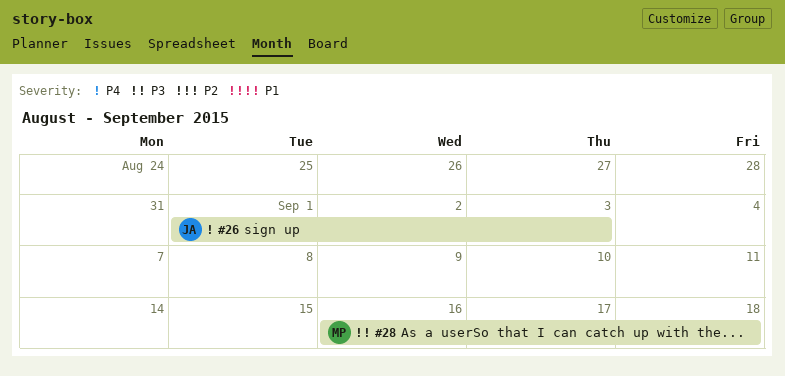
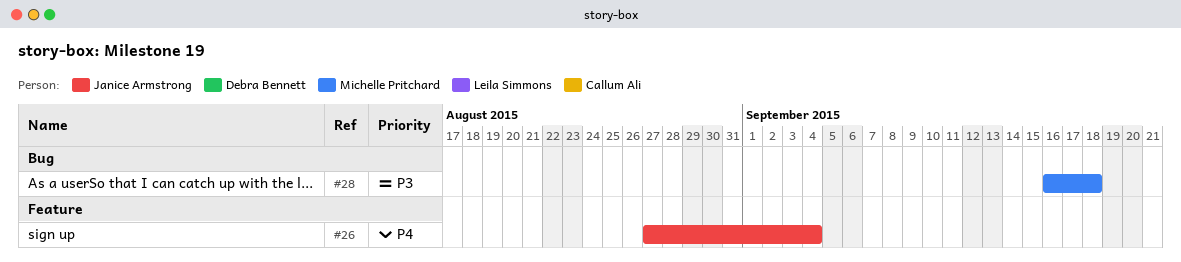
#26, start: Sep 1 -> Aug 27
#26, due: Sep 3 -> Sep 4

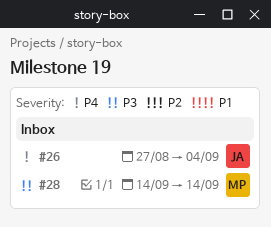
#28, start: Sep 16 -> Sep 14
#28, due: Sep 18 -> Sep 14

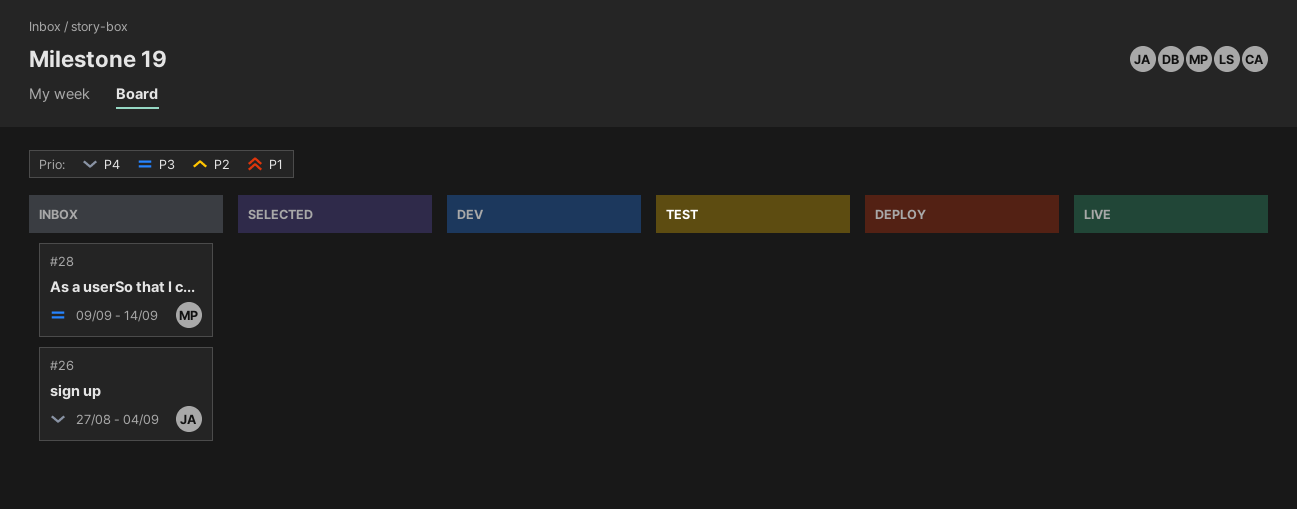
#28, start: Sep 14 -> Sep 9

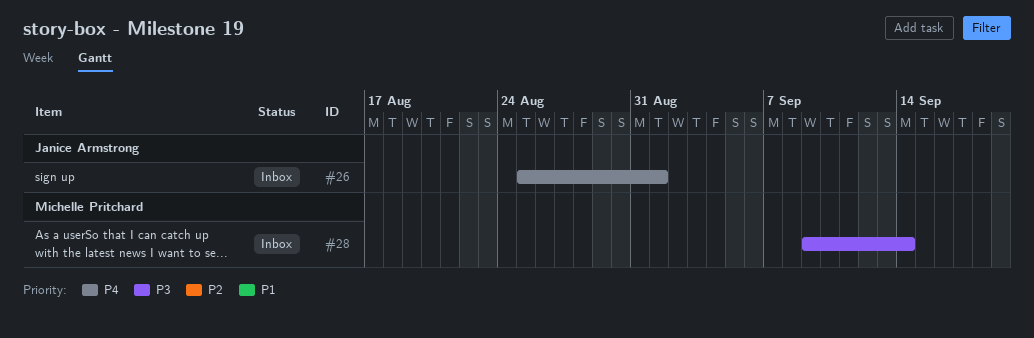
#26, start: Aug 27 -> Aug 25
#26, due: Sep 4 -> Sep 1

